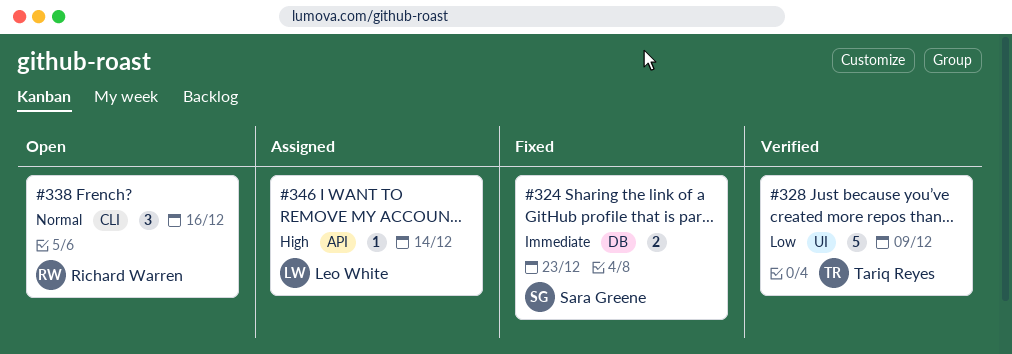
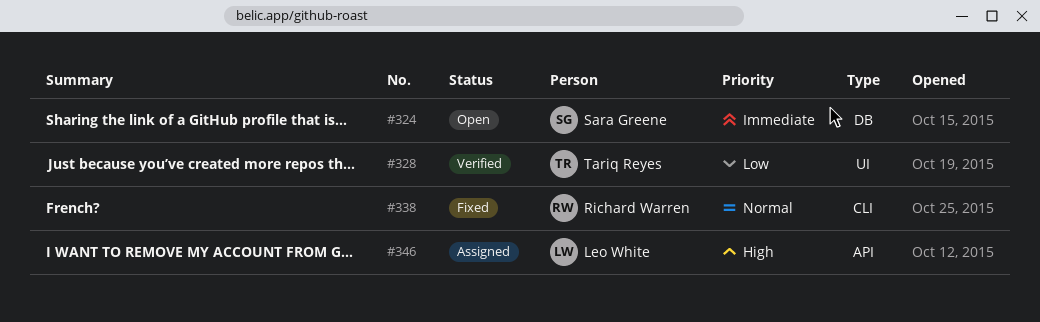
#324, status: Fixed -> Open
#338, status: Open -> Fixed

